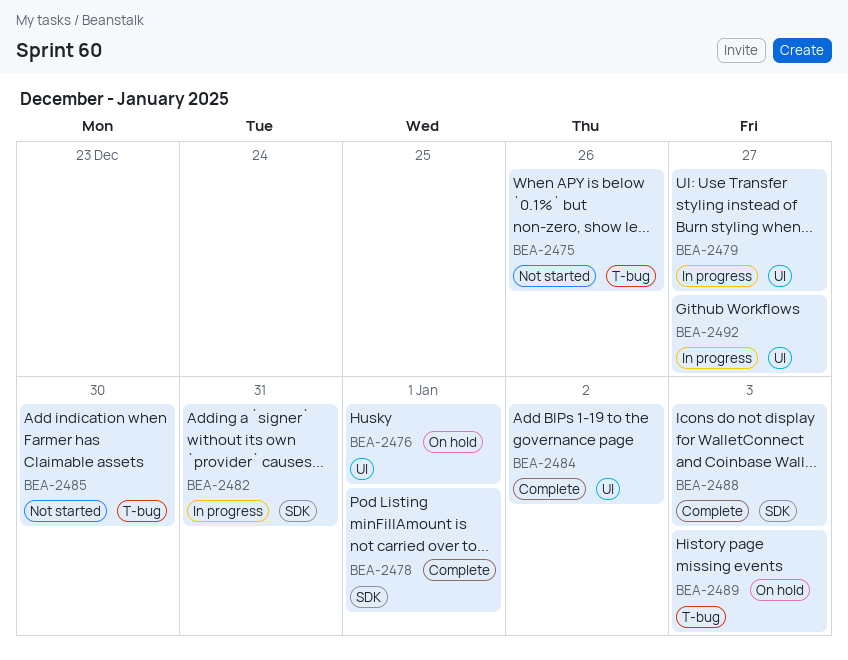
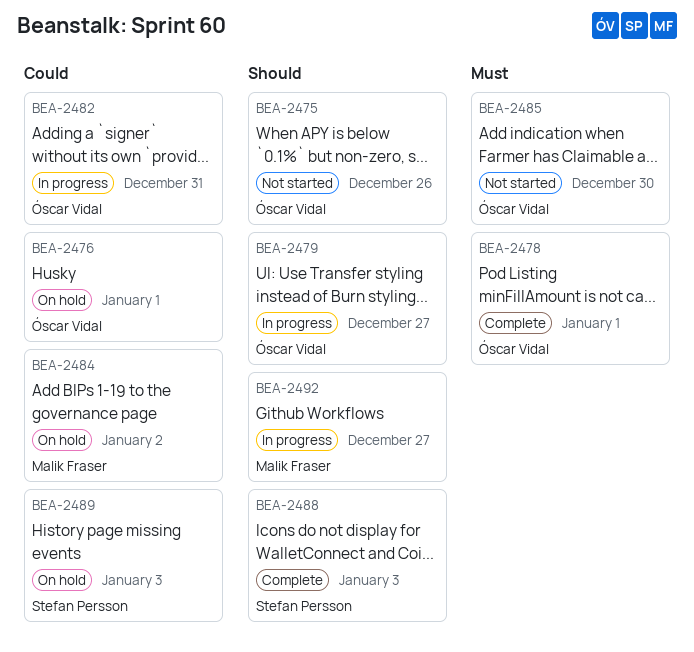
BEA-2484, status: Complete -> On hold

